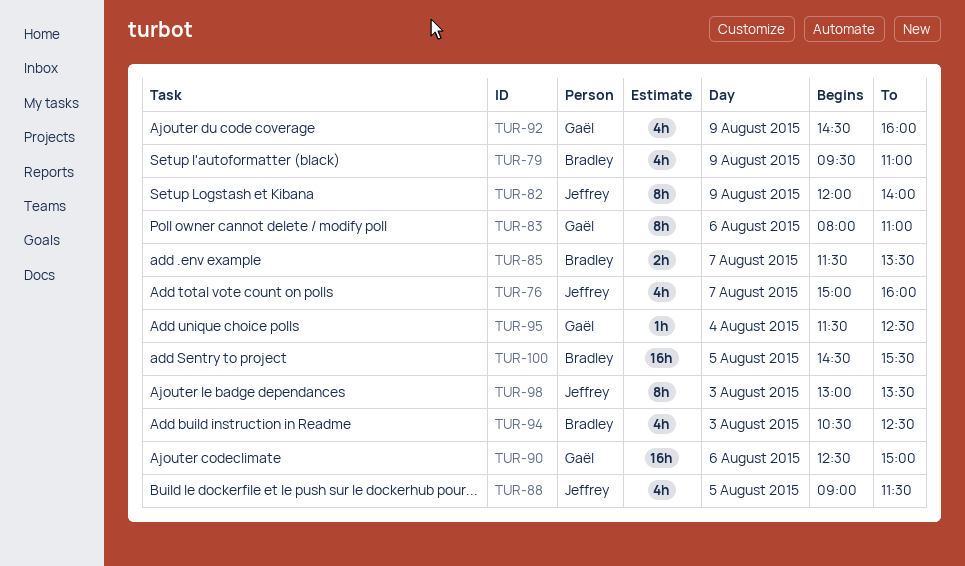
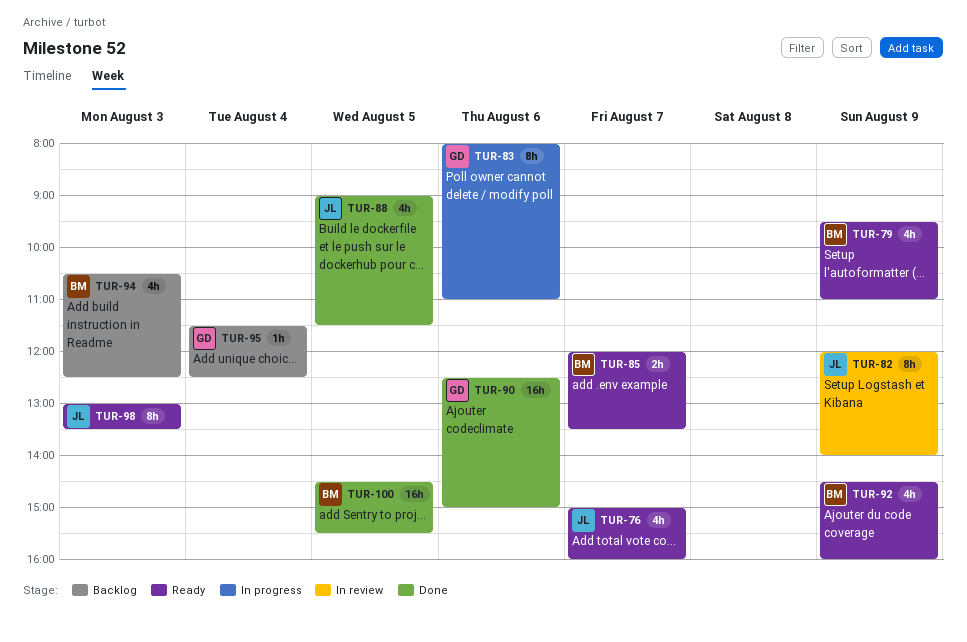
TUR-85, begins: 11:30 -> 12:00
TUR-92, owner: Gaël -> Bradley

